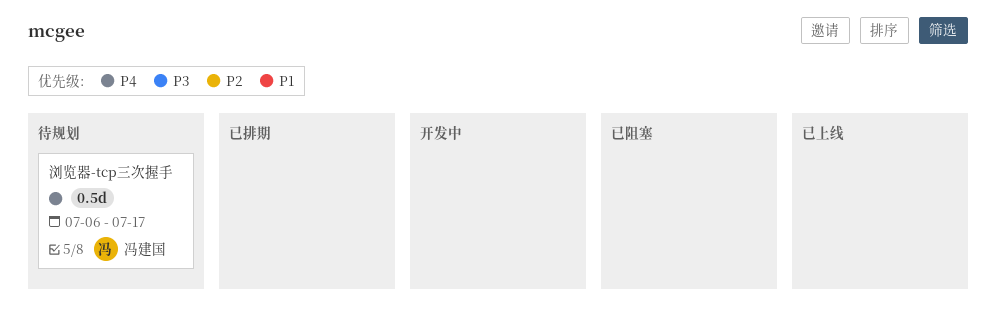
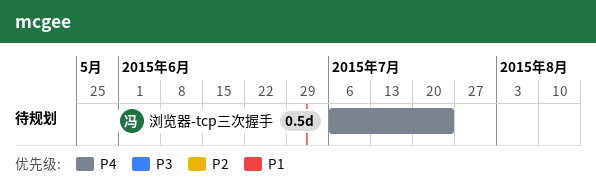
浏览器-tcp三次握手, due: Jul 17 -> Jul 24

